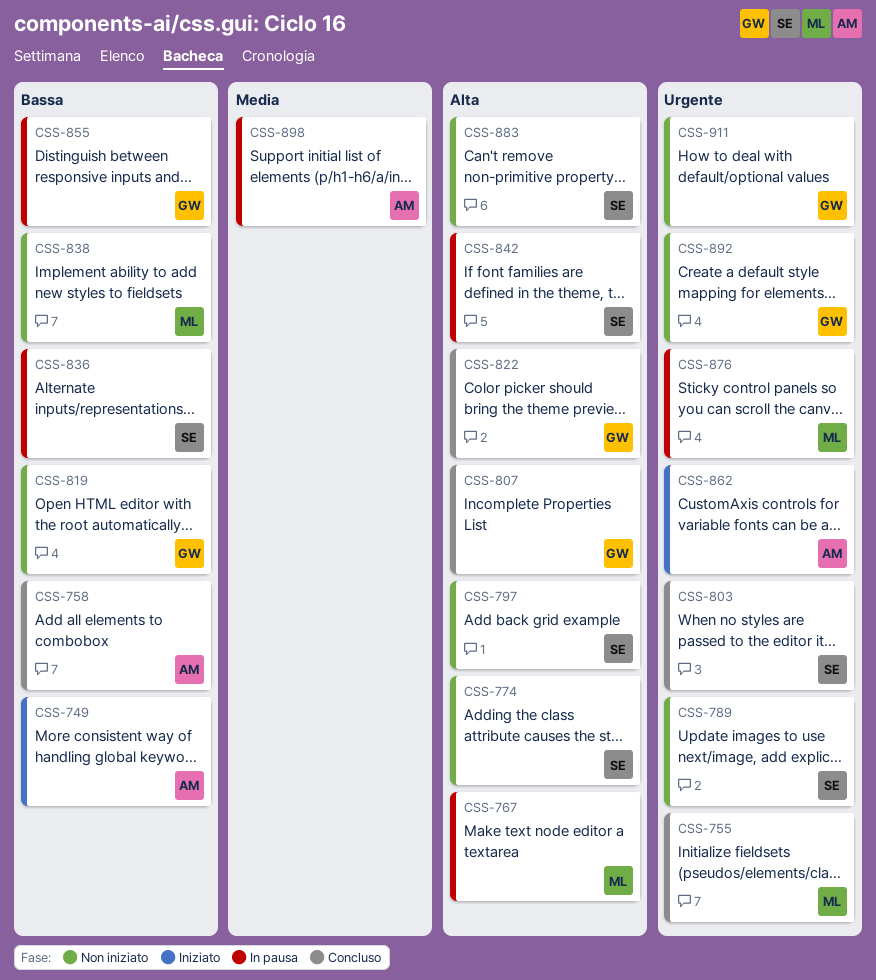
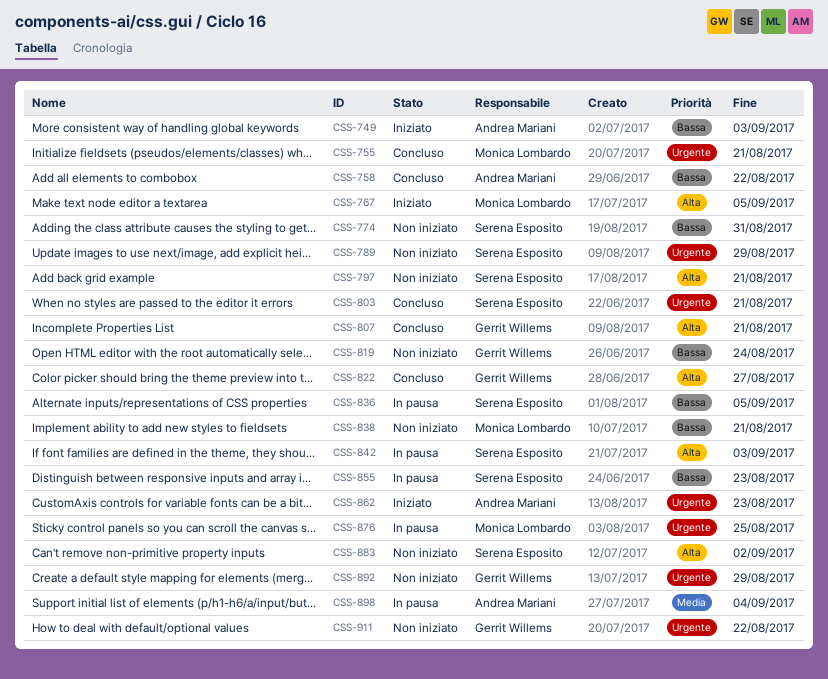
CSS-767, status: In pausa -> Iniziato
CSS-774, priority: Alta -> Bassa
CSS-855, owner: Gerrit Willems -> Serena Esposito

